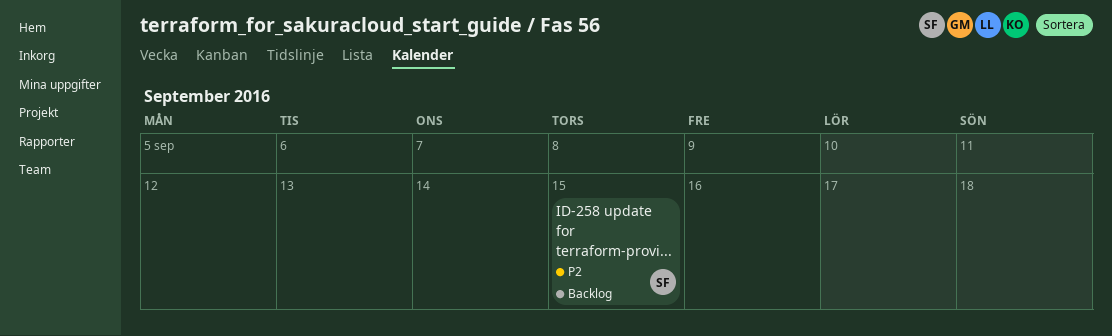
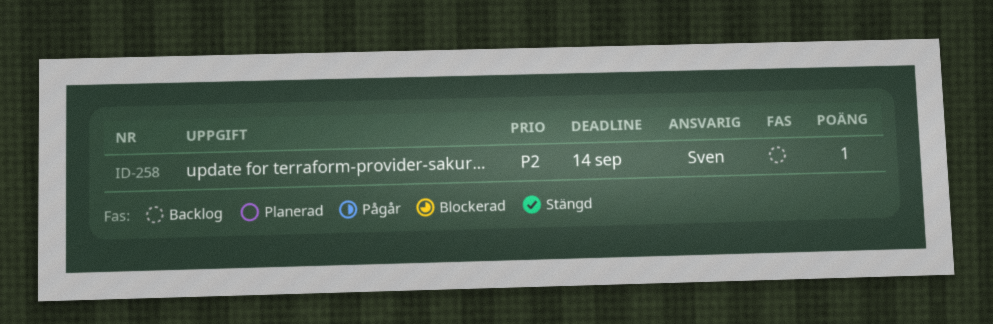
ID-258, due: Sep 15 -> Sep 14

